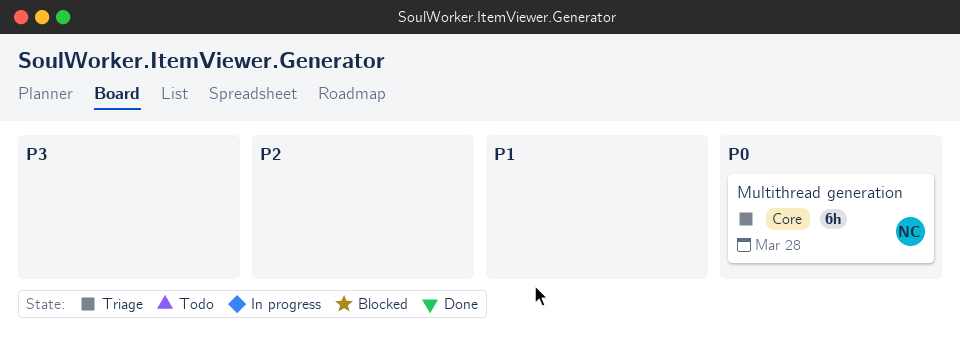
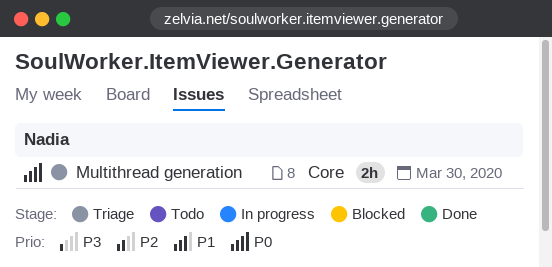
Multithread generation, estimate: 6h -> 2h
Multithread generation, due: Mar 28 -> Mar 30

